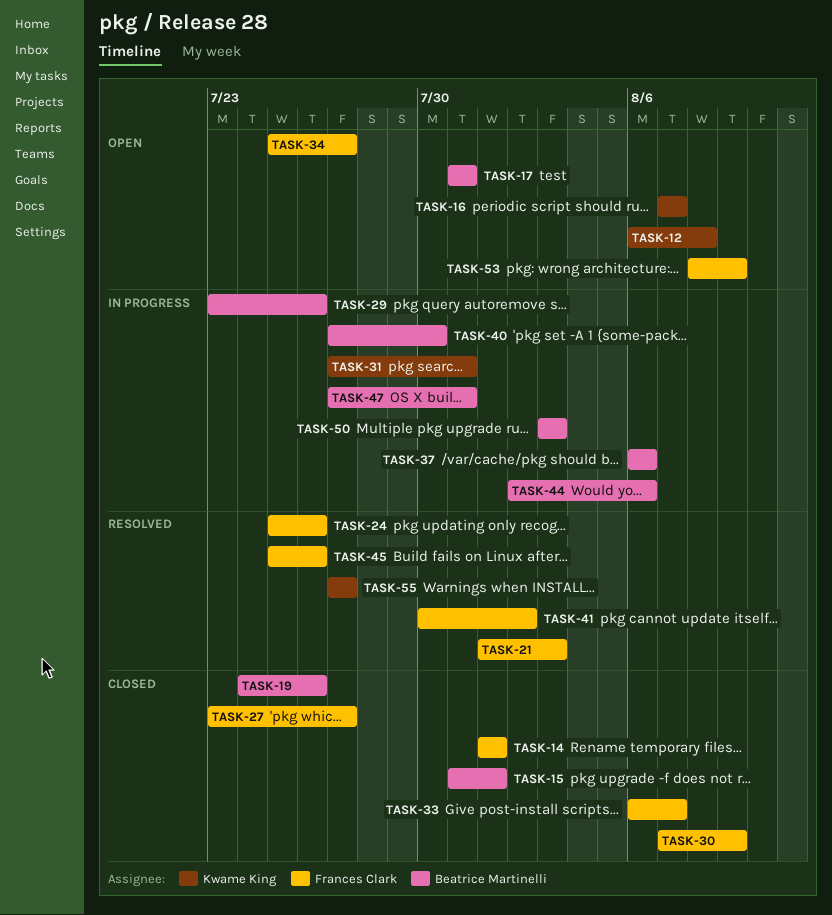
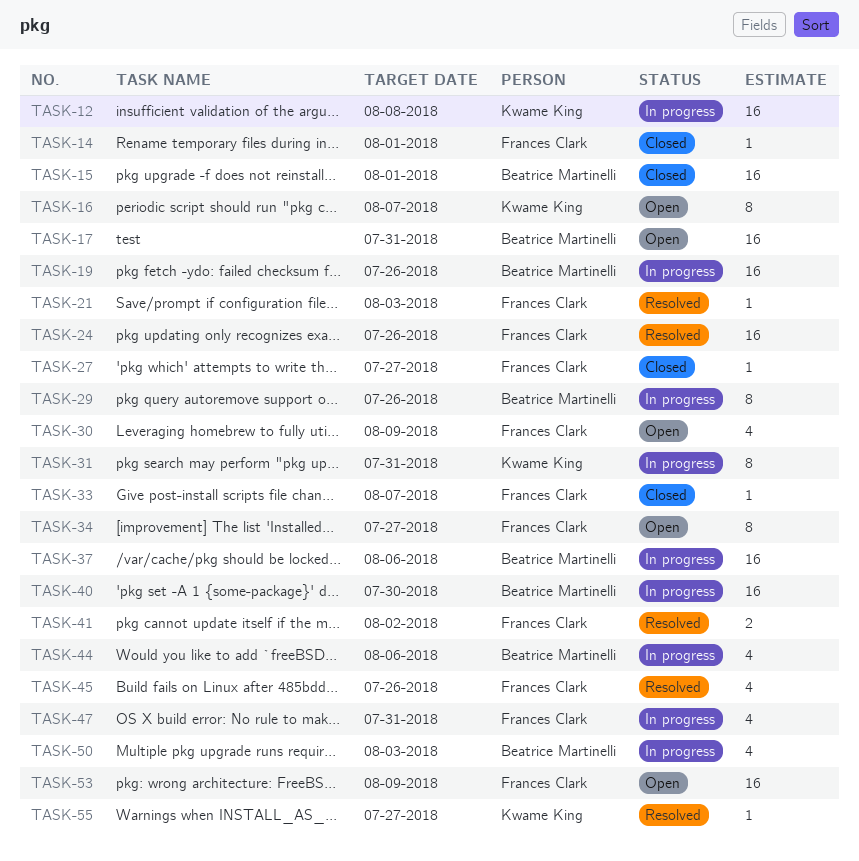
TASK-12, status: Open -> In progress
TASK-19, status: Closed -> In progress
TASK-30, status: Closed -> Open
TASK-47, owner: Beatrice Martinelli -> Frances Clark

